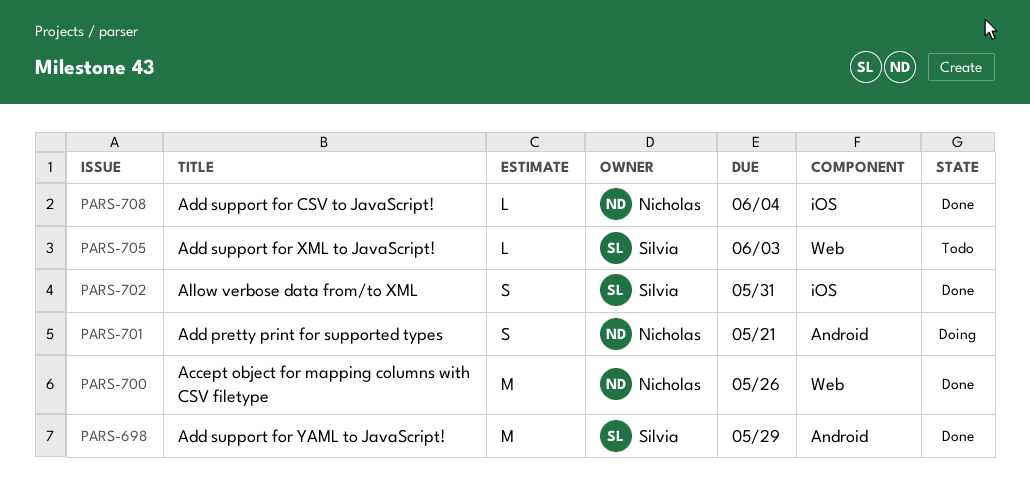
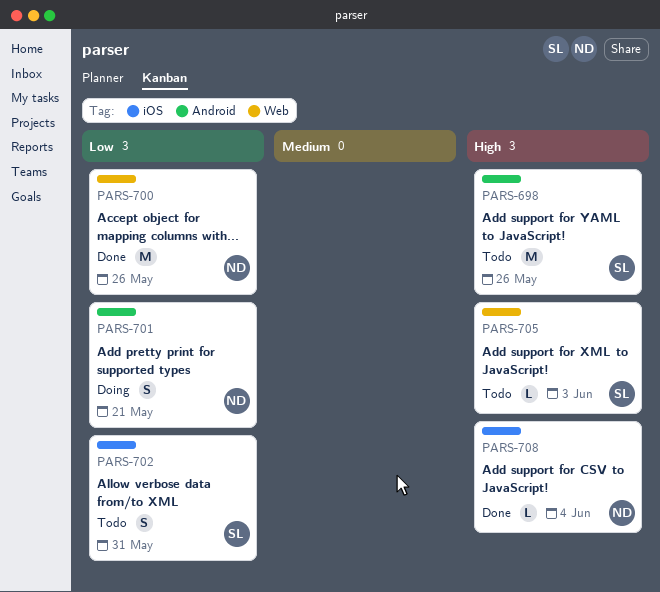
PARS-698, status: Done -> Todo
PARS-698, due: May 29 -> May 26
PARS-702, status: Done -> Todo

